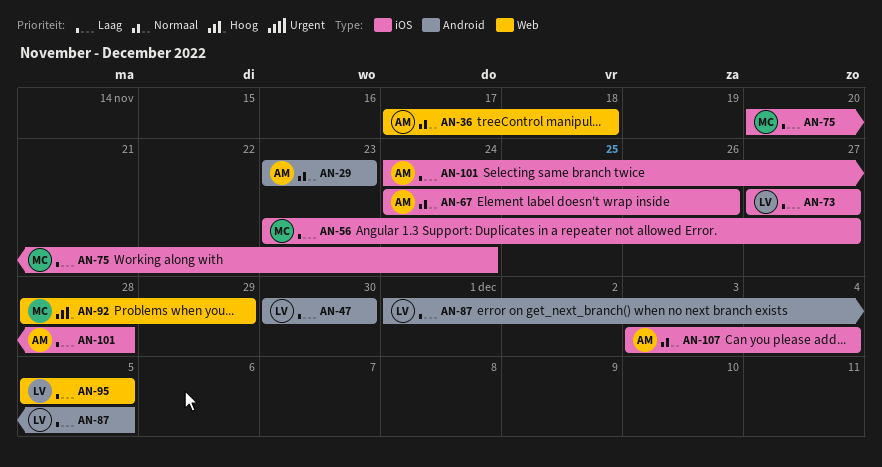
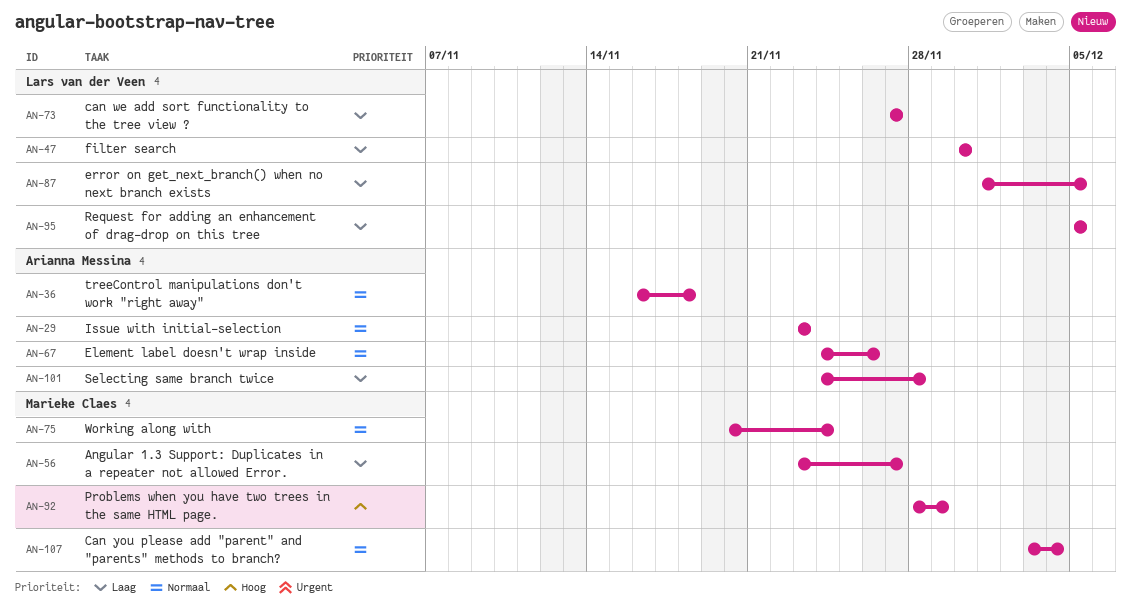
AN-36, start: Nov 17 -> Nov 16
AN-75, priority: Laag -> Normaal
AN-107, owner: Arianna Messina -> Marieke Claes

